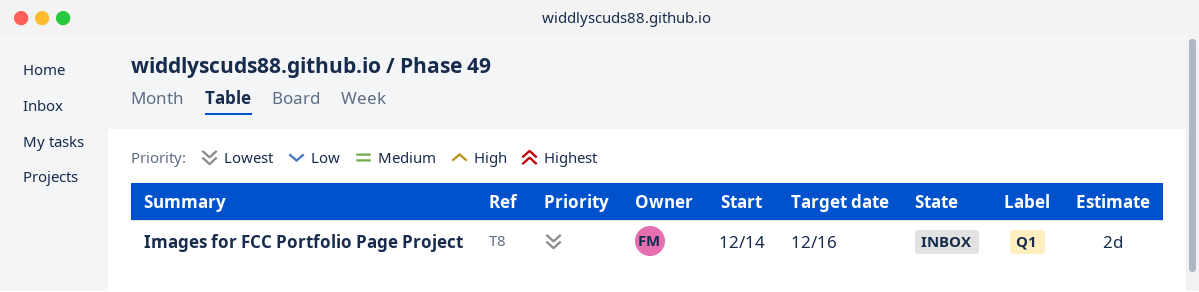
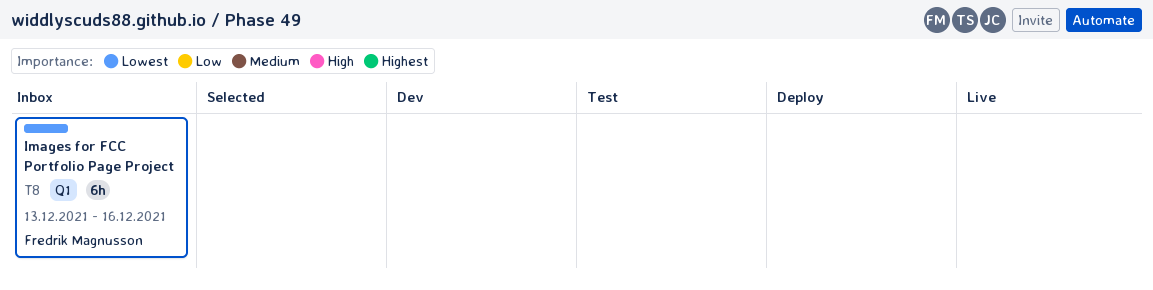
T8, estimate: 2d -> 6h
T8, start: Dec 14 -> Dec 13

